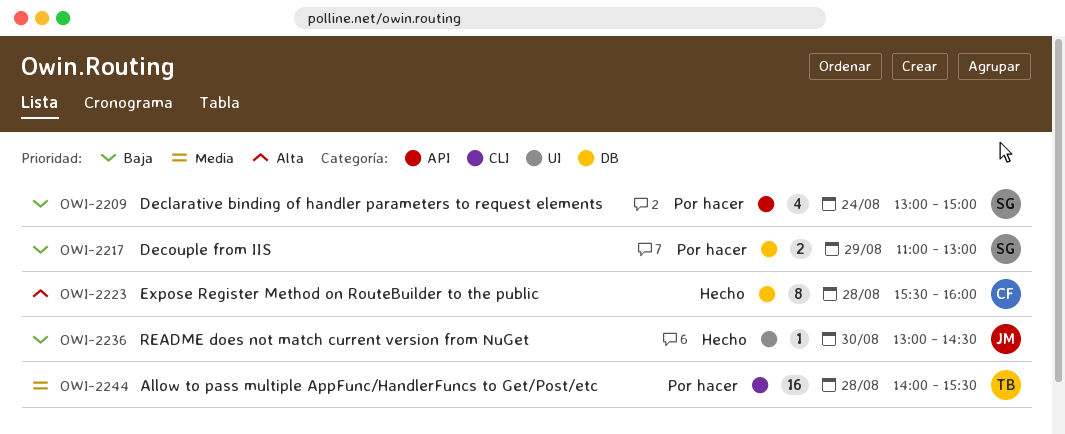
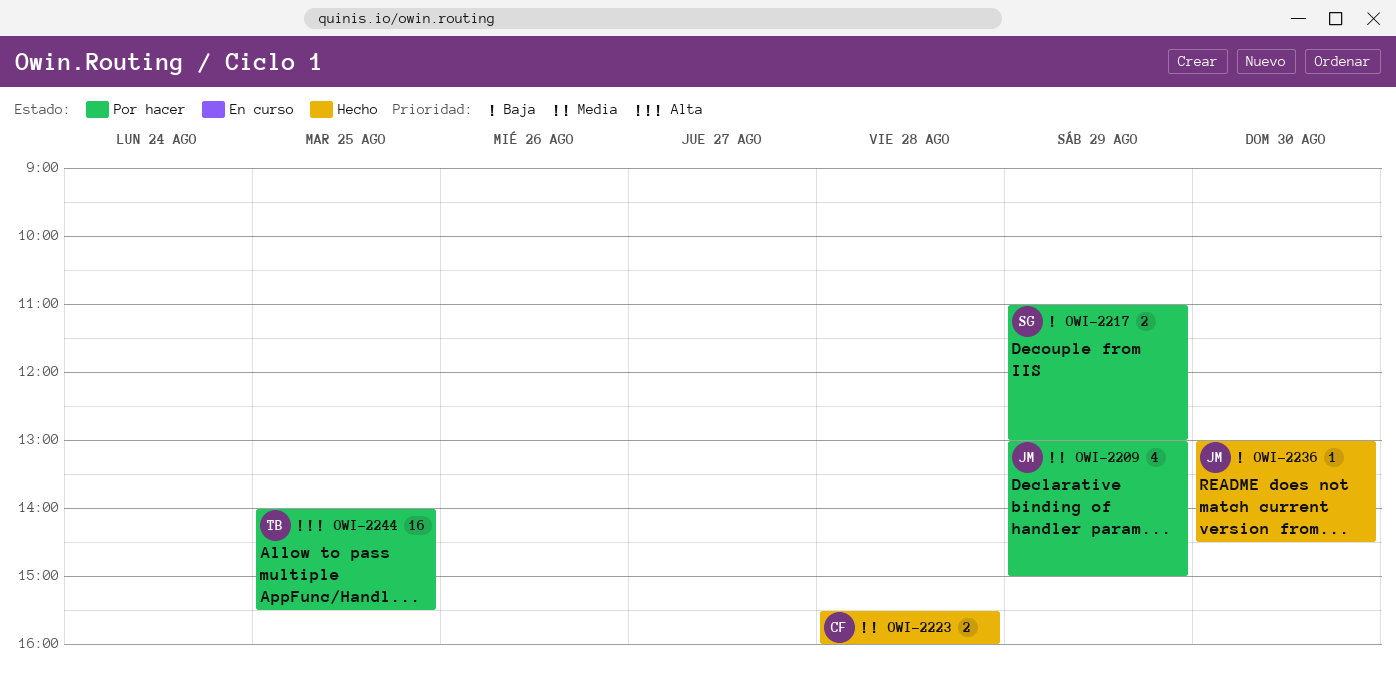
OWI-2209, owner: SG -> JM
OWI-2209, priority: Baja -> Media
OWI-2209, day: Aug 24 -> Aug 29
OWI-2223, priority: Alta -> Media
OWI-2223, estimate: 8 -> 2
OWI-2244, priority: Media -> Alta
OWI-2244, day: Aug 28 -> Aug 25

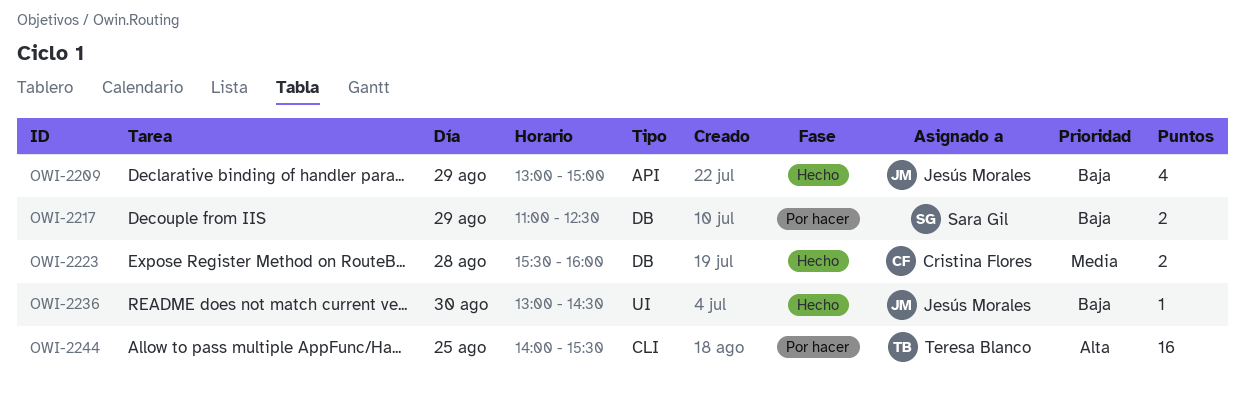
OWI-2209, status: Por hacer -> Hecho
OWI-2209, priority: Media -> Baja
OWI-2217, ends: 13:00 -> 12:30

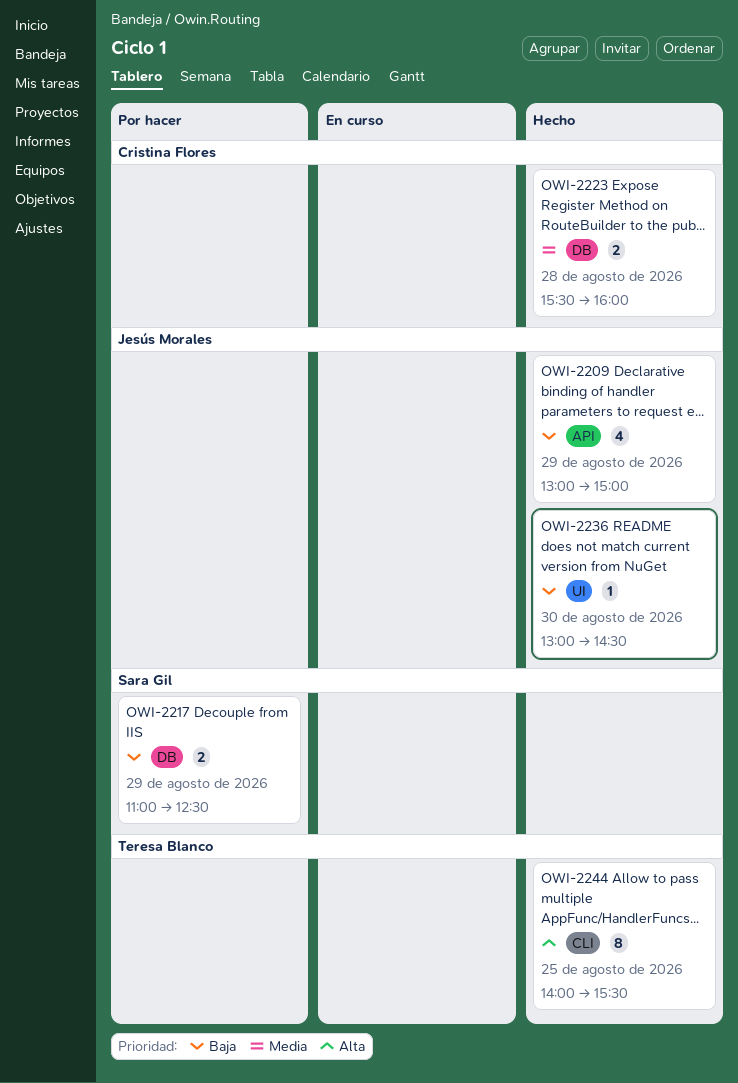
OWI-2244, status: Por hacer -> Hecho
OWI-2244, estimate: 16 -> 8

